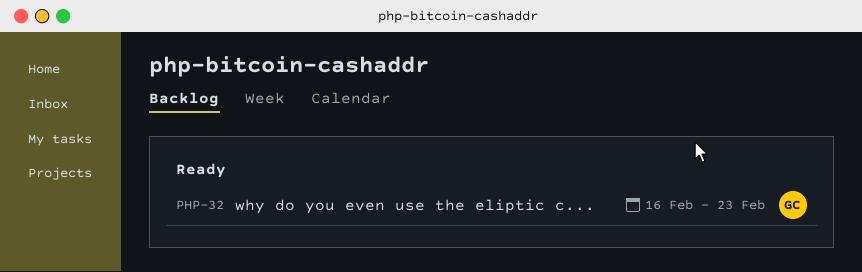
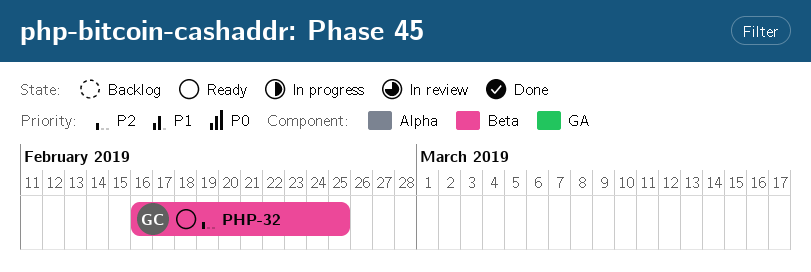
PHP-32, due: Feb 23 -> Feb 25

